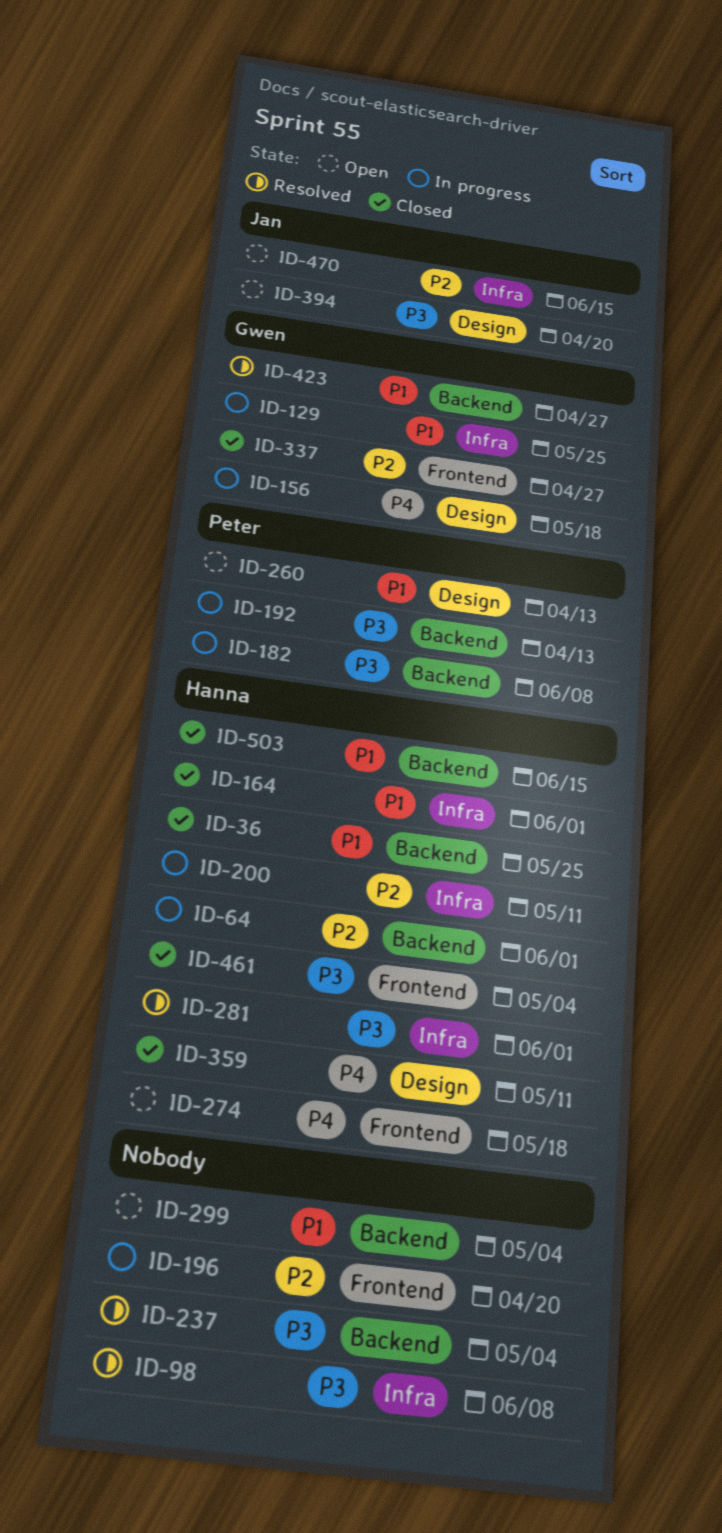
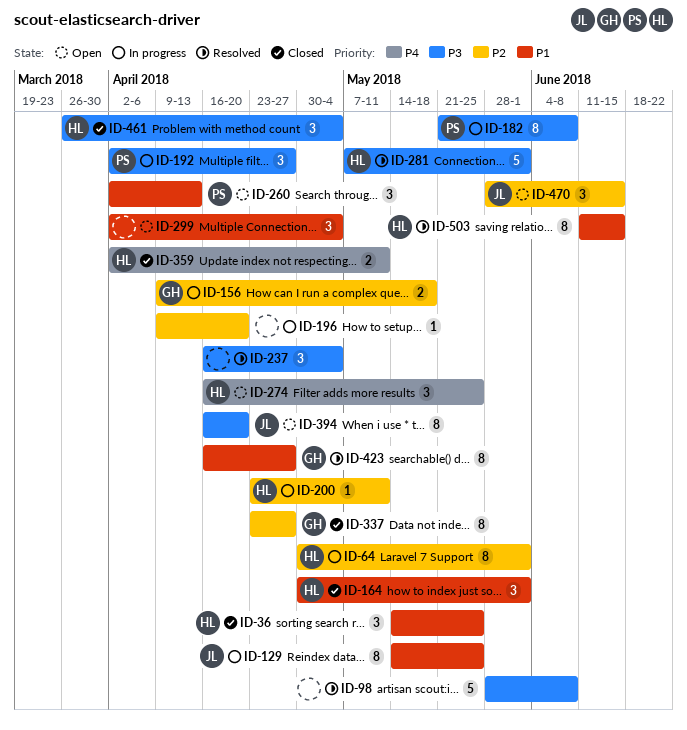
ID-129, owner: Gwen -> Jan
ID-156, priority: P4 -> P2
ID-192, due: Apr 13 -> Apr 27
ID-274, due: May 18 -> May 25
ID-503, status: Closed -> Resolved

